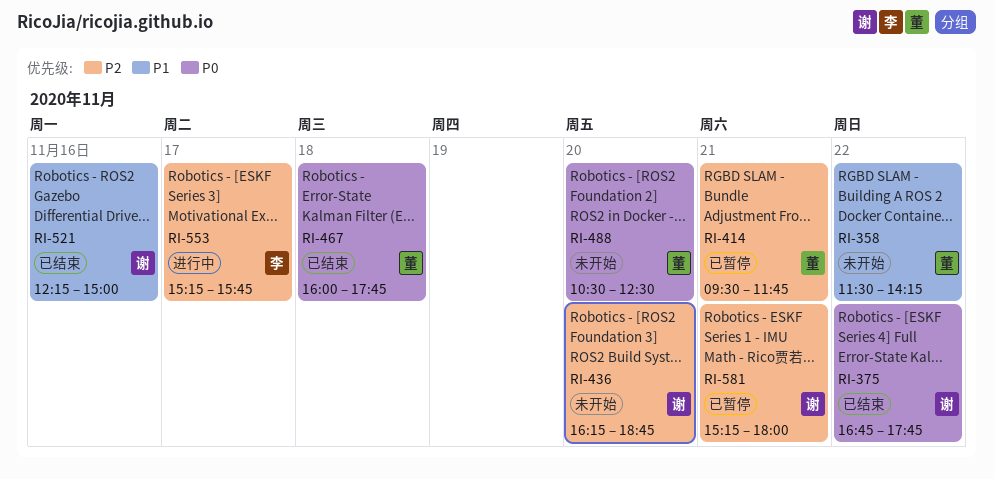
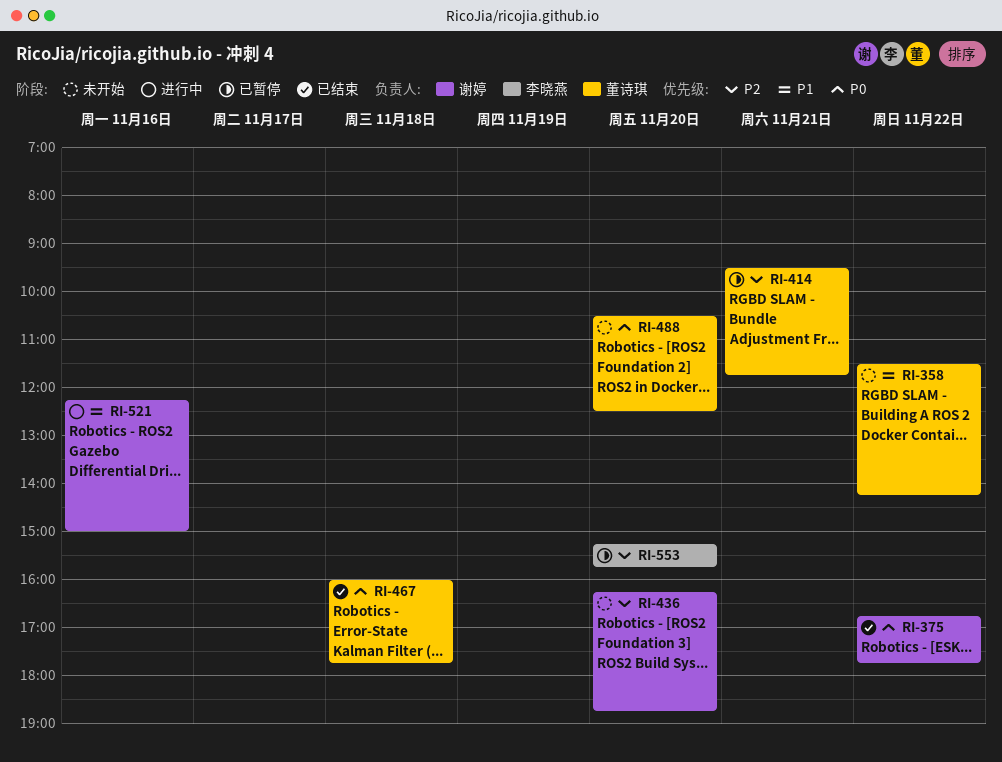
RI-521, status: 已结束 -> 进行中
RI-553, status: 进行中 -> 已暂停
RI-553, day: Nov 17 -> Nov 20
RI-581: present -> none

